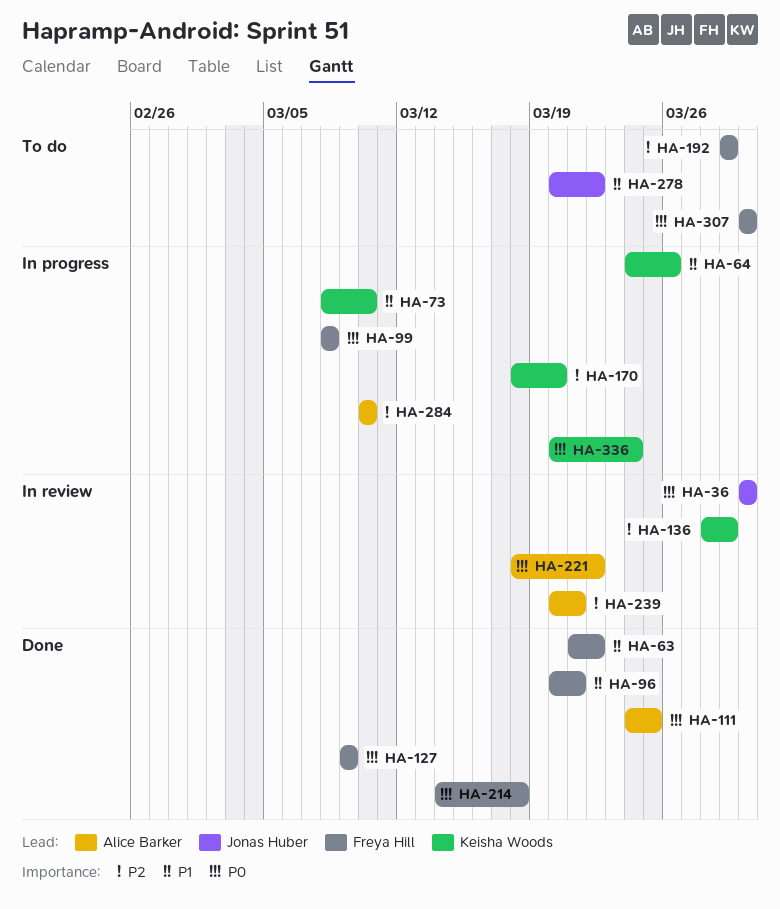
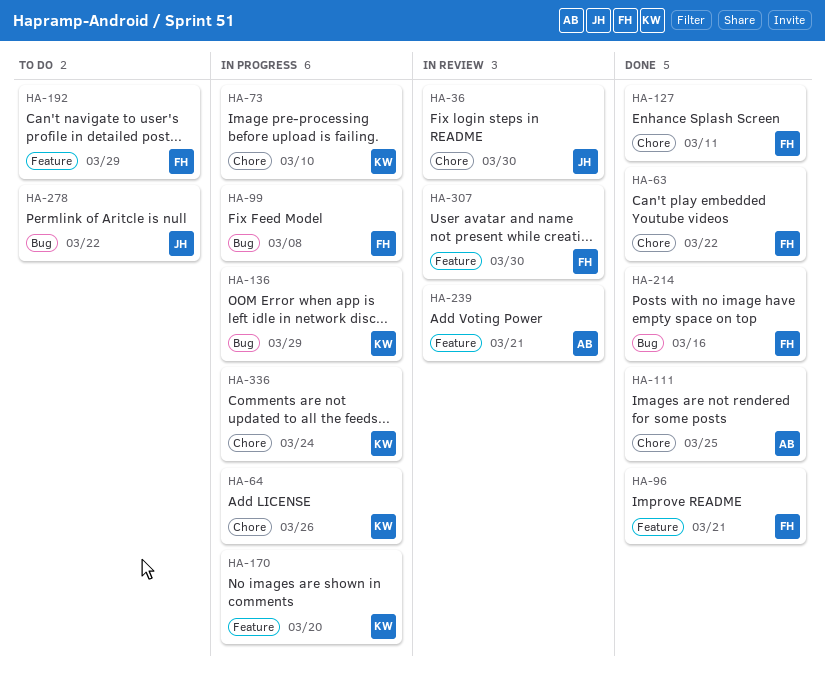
HA-127, due: Mar 9 -> Mar 11
HA-136, status: In review -> In progress
HA-214, due: Mar 18 -> Mar 16
HA-221: present -> none
HA-284: present -> none
HA-307, status: To do -> In review

